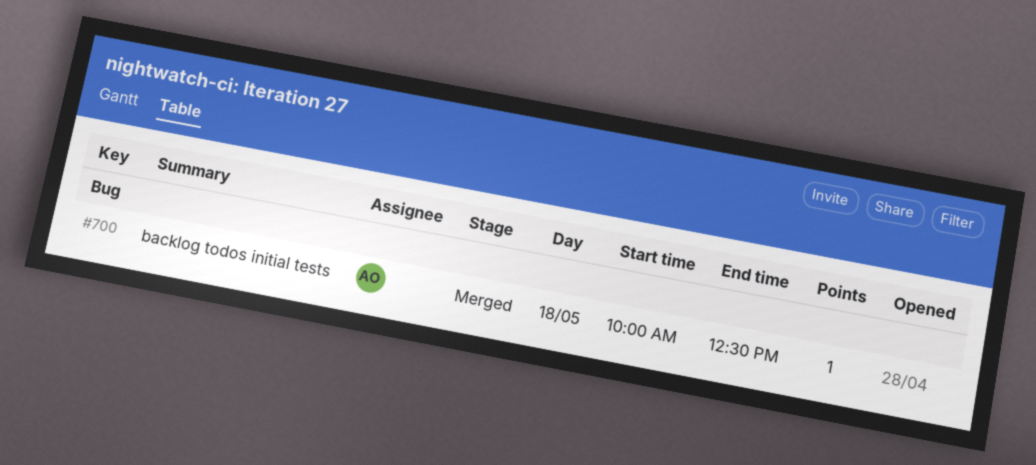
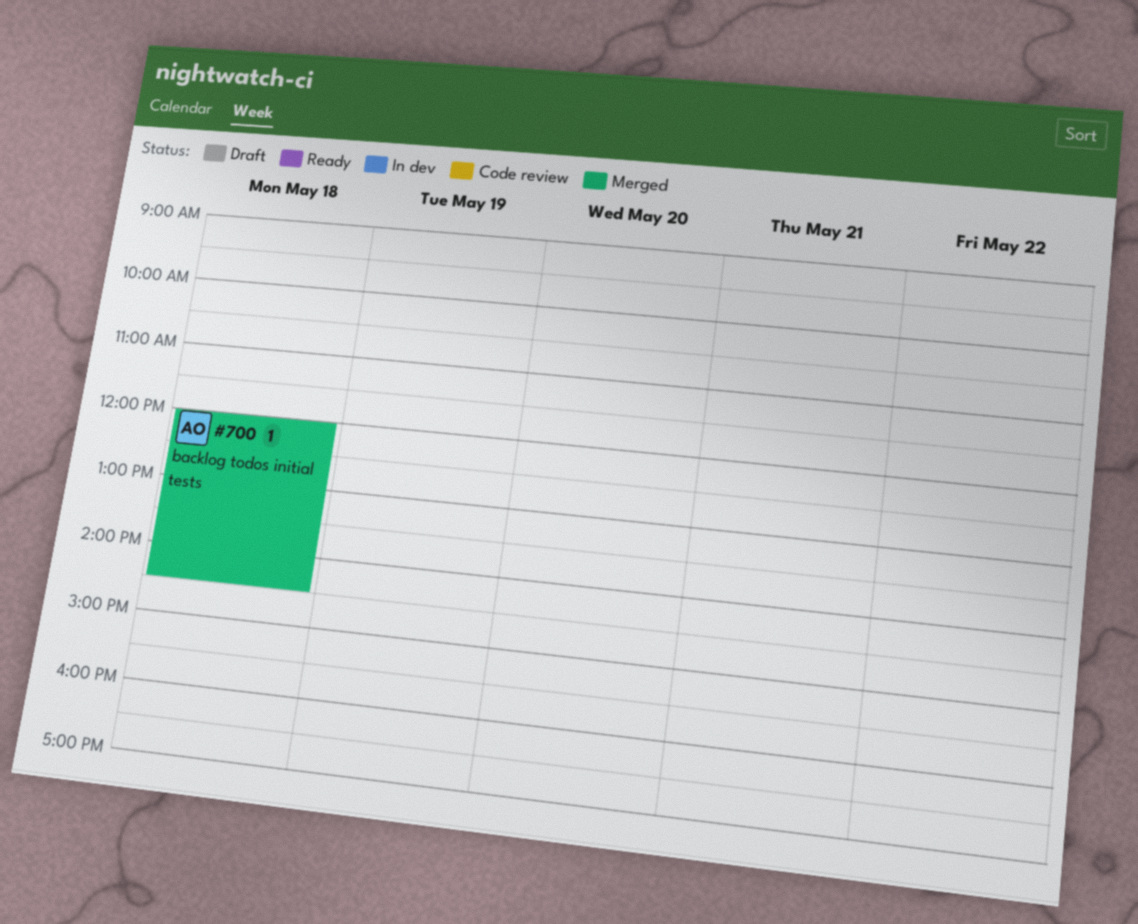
#700, begins: 10:00 -> 12:00
#700, ends: 12:30 -> 14:30

